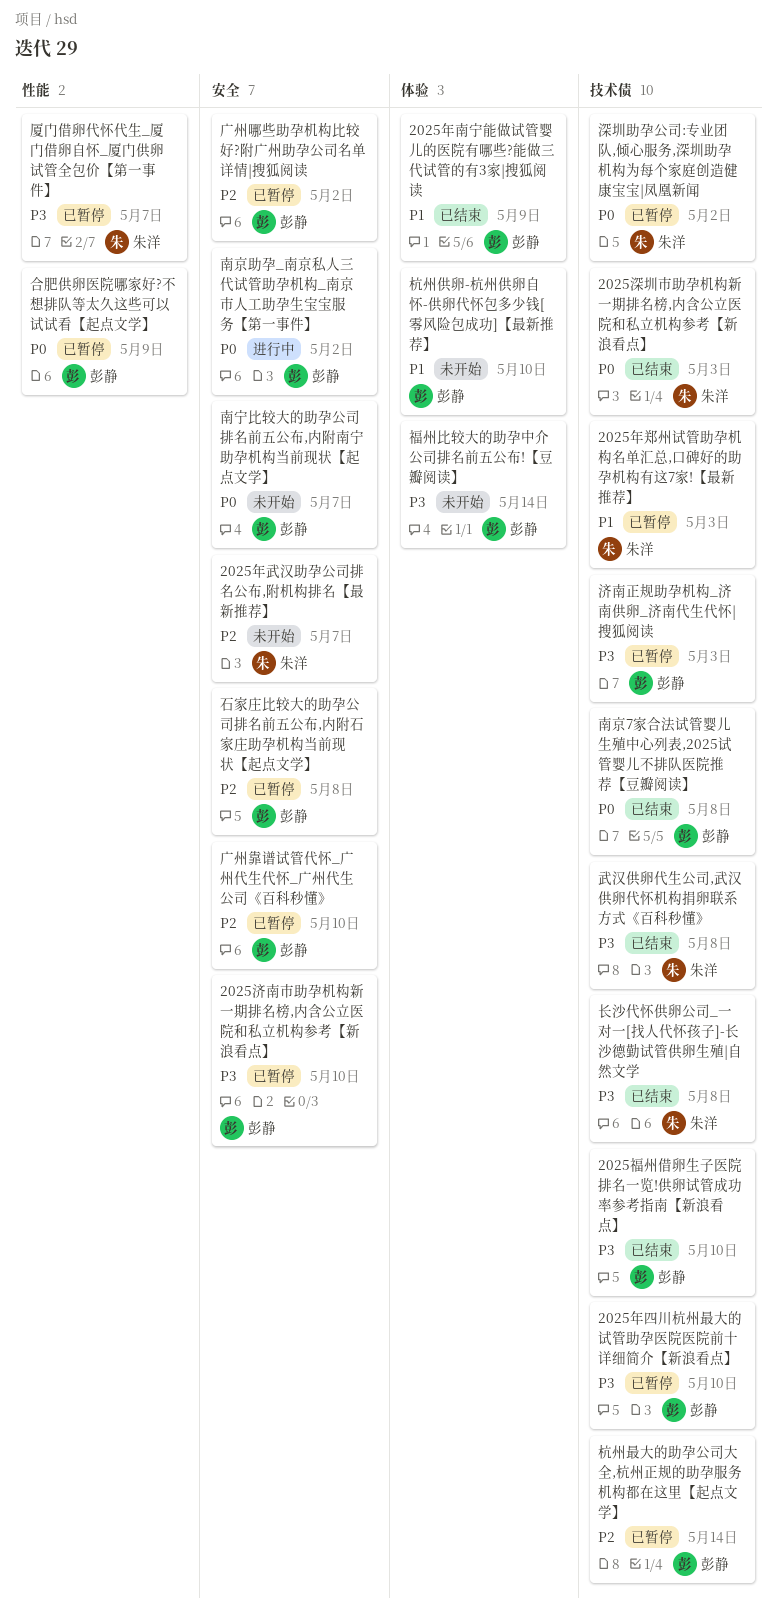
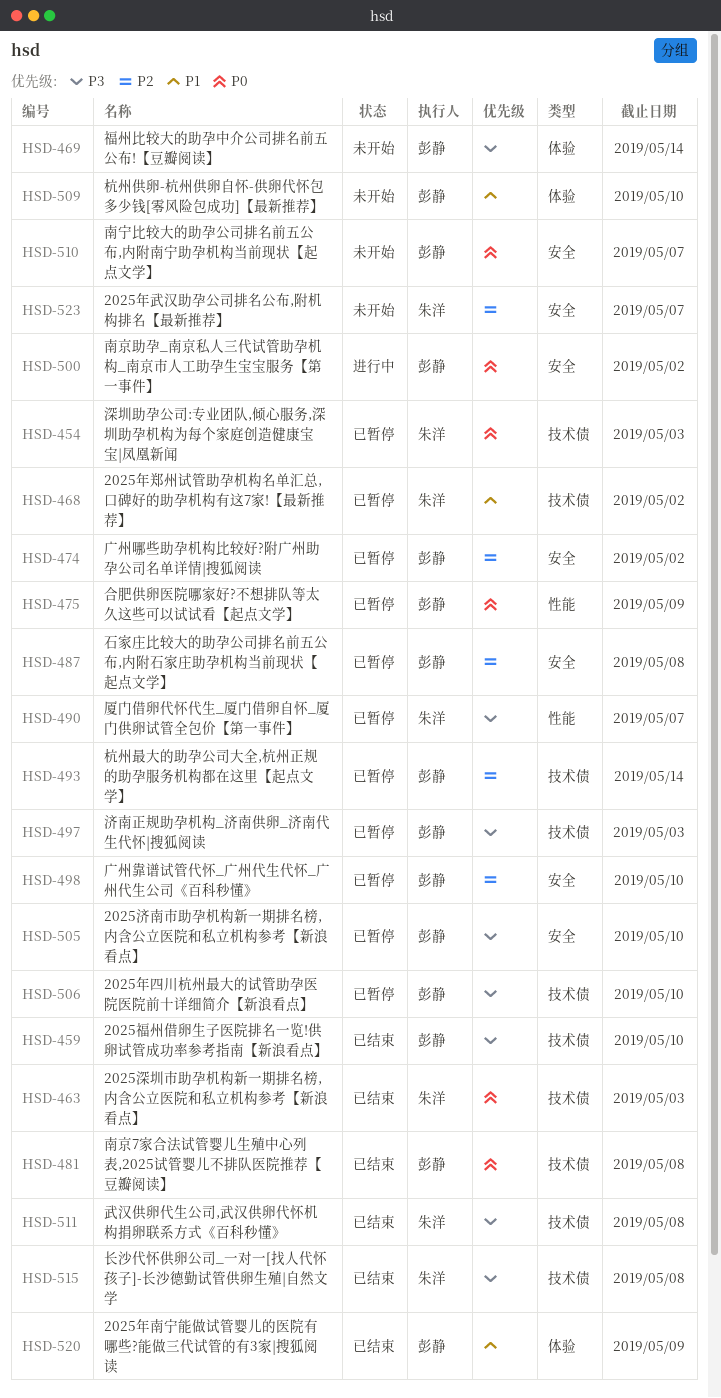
2025年郑州试管助孕机构名单汇总,口碑好的助孕机构有这7家!【最新推荐】, due: May 3 -> May 2
深圳助孕公司:专业团队,倾心服务,深圳助孕机构为每个家庭创造健康宝宝|凤凰新闻, due: May 2 -> May 3

